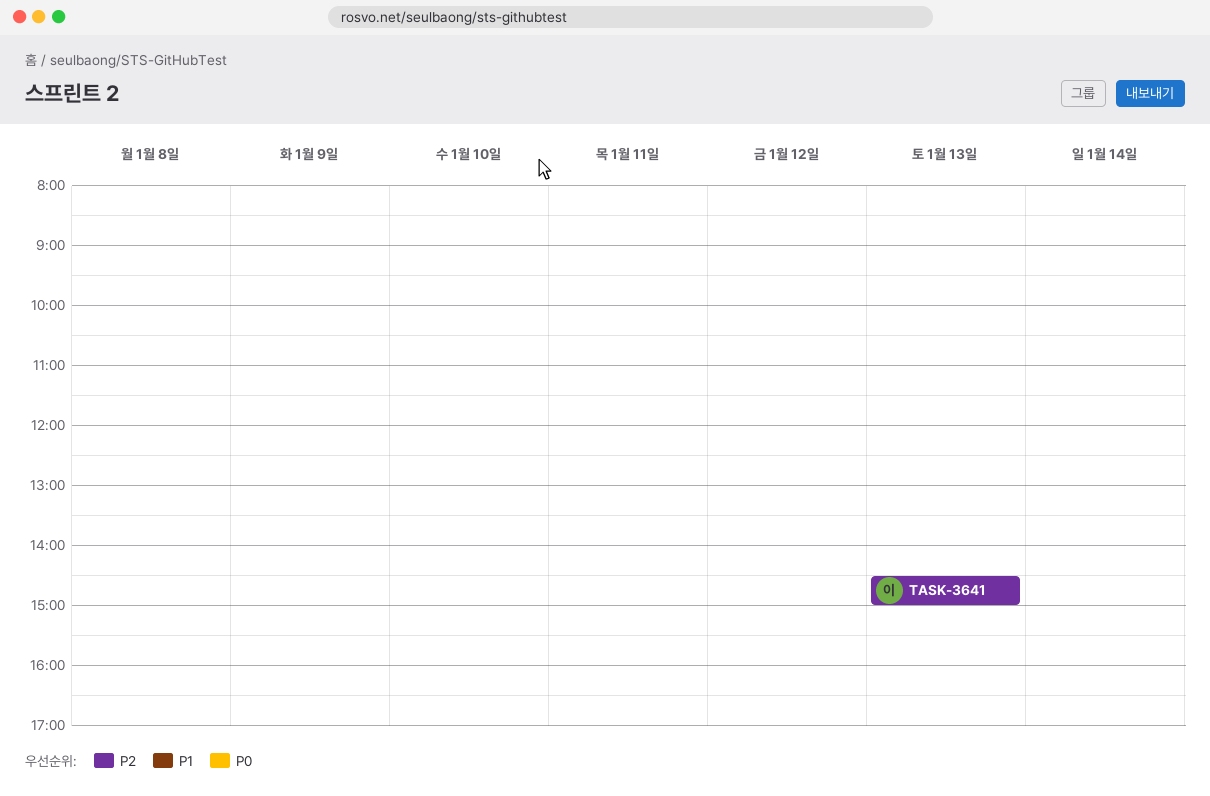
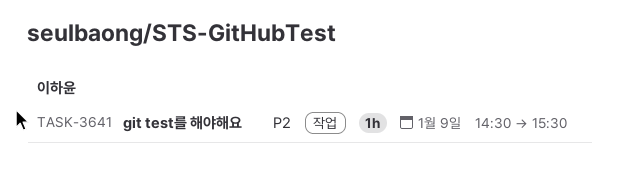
TASK-3641, day: Jan 13 -> Jan 9
TASK-3641, ends: 15:00 -> 15:30

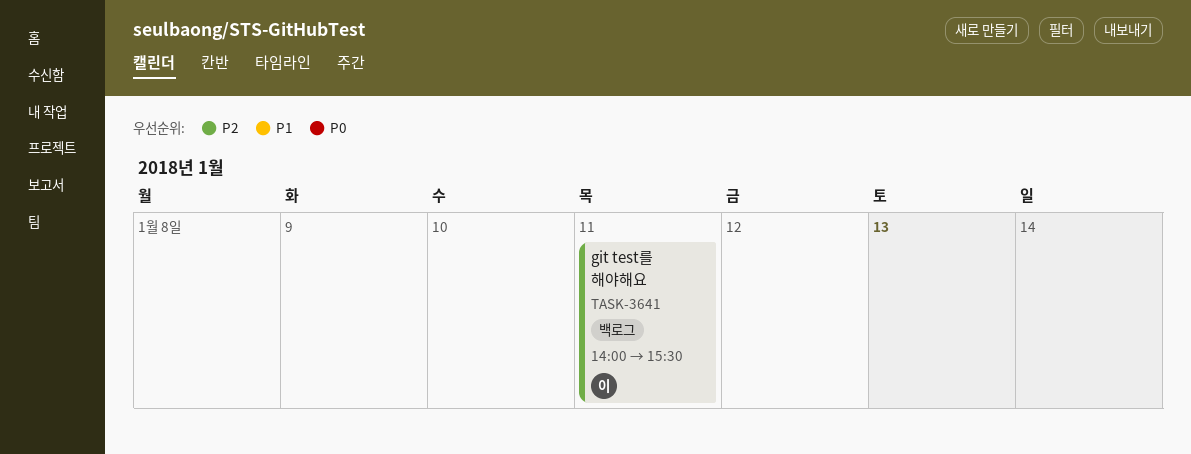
TASK-3641, day: Jan 9 -> Jan 11
TASK-3641, begins: 14:30 -> 14:00

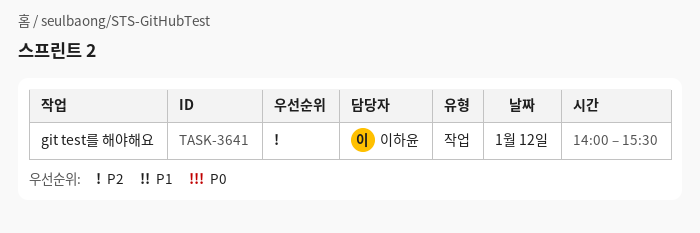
TASK-3641, day: Jan 11 -> Jan 12

